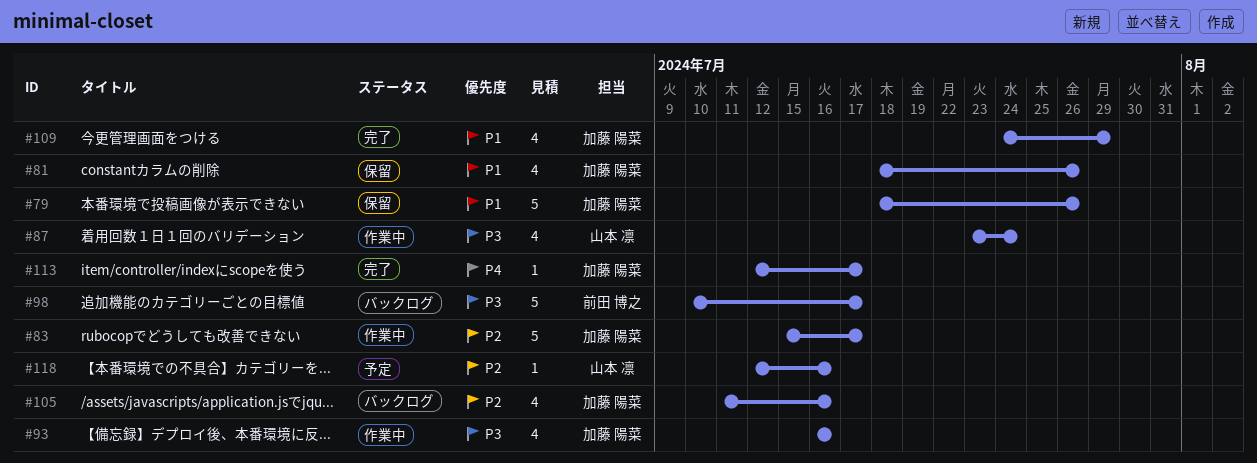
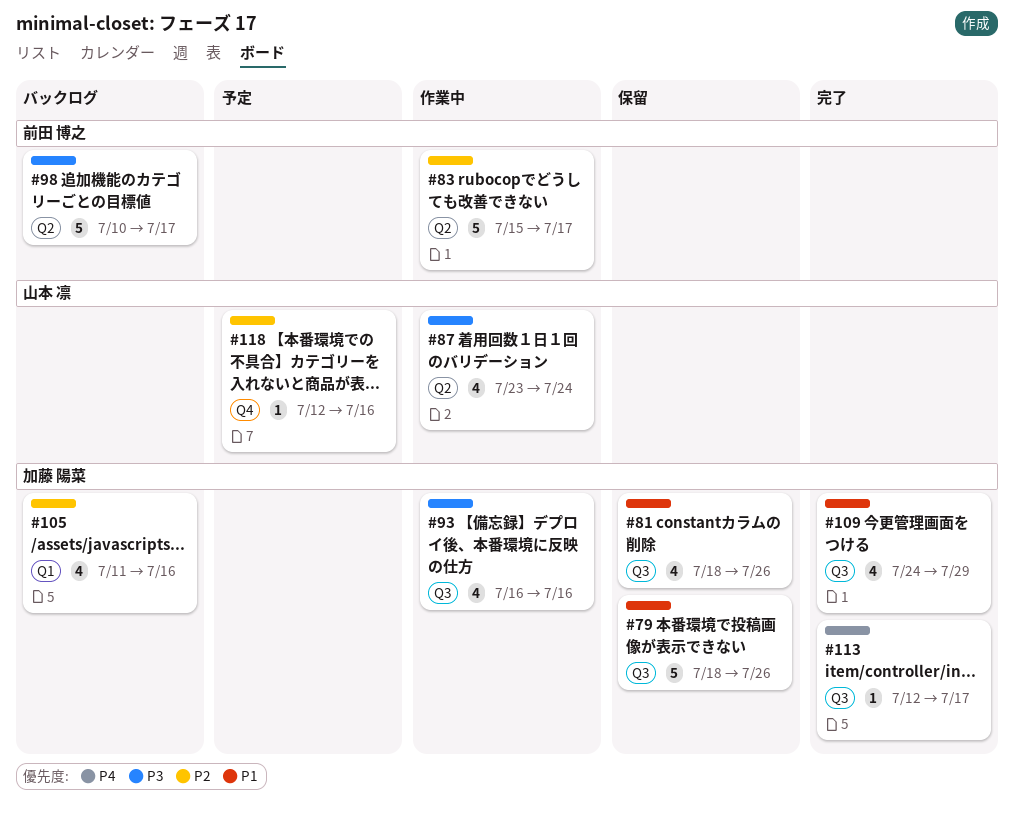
#83, owner: 加藤 陽菜 -> 前田 博之

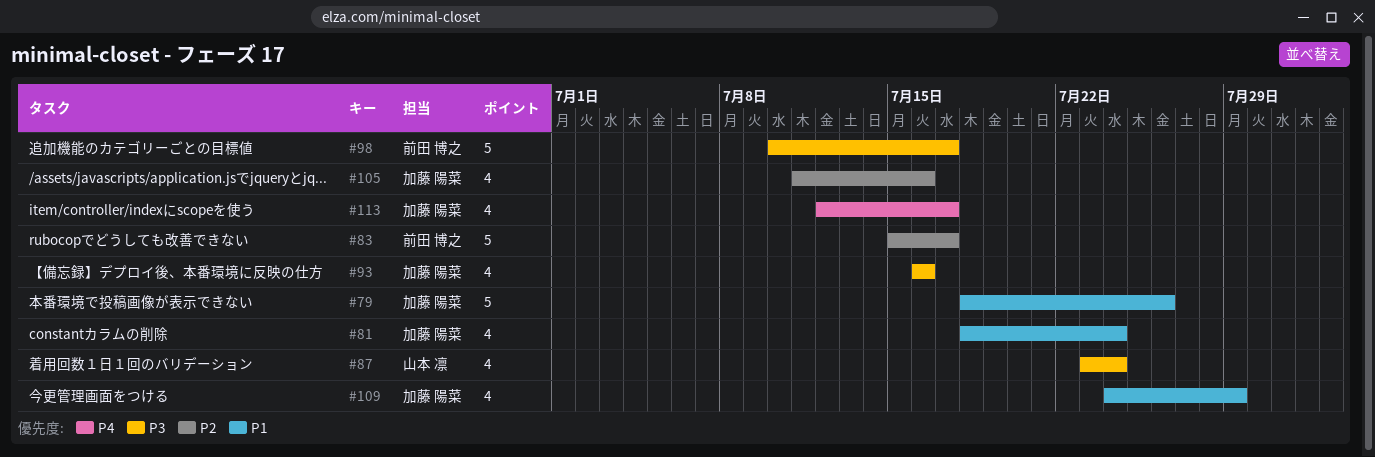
#81, due: Jul 26 -> Jul 24
#113, estimate: 1 -> 4
#118: present -> none

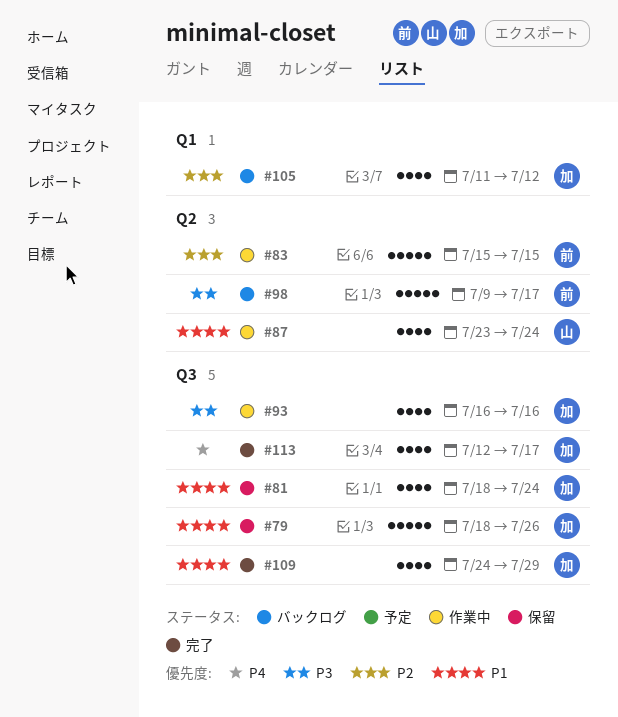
#83, due: Jul 17 -> Jul 15
#87, priority: P3 -> P1
#98, start: Jul 10 -> Jul 9
#105, due: Jul 16 -> Jul 12

